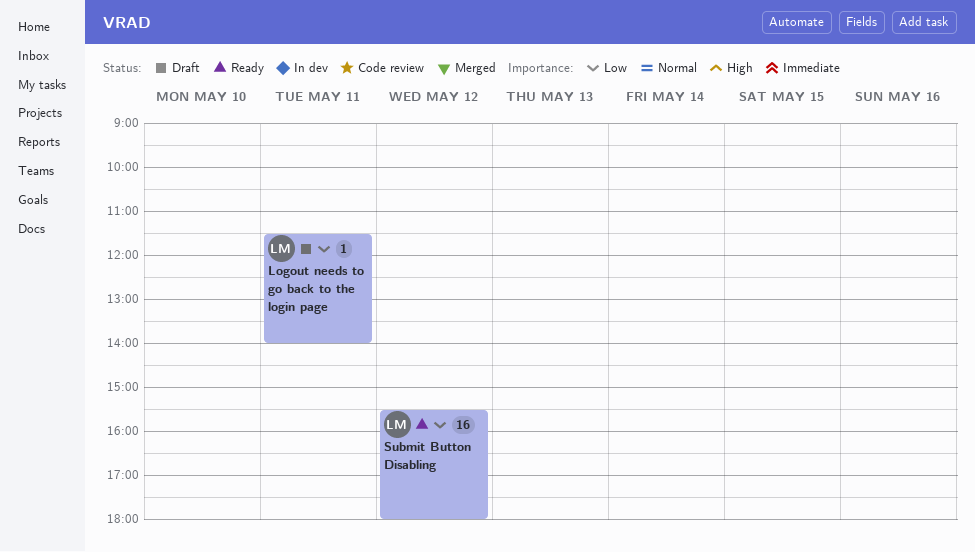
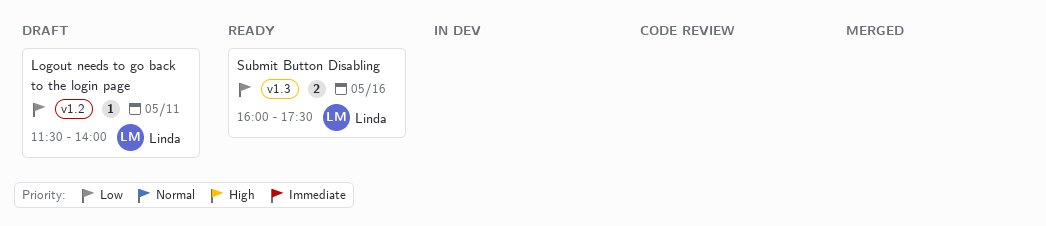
Submit Button Disabling, estimate: 16 -> 2
Submit Button Disabling, day: May 12 -> May 16
Submit Button Disabling, begins: 15:30 -> 16:00
Submit Button Disabling, ends: 18:00 -> 17:30

